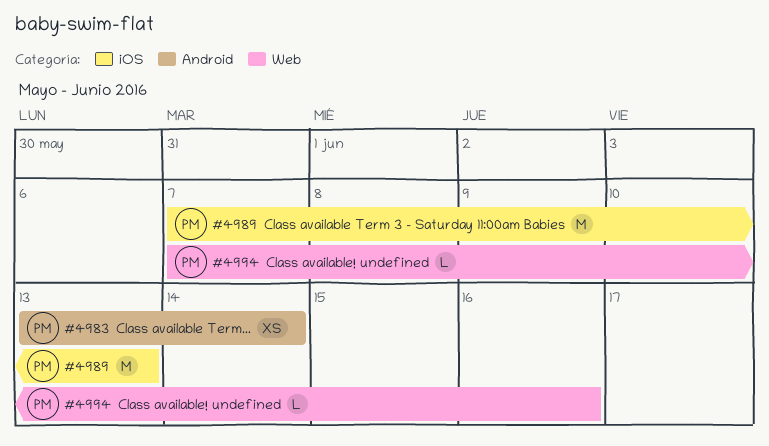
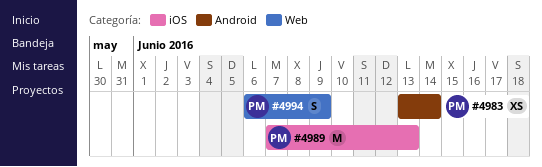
#4994, estimate: L -> S
#4994, start: Jun 7 -> Jun 6
#4994, due: Jun 16 -> Jun 9

